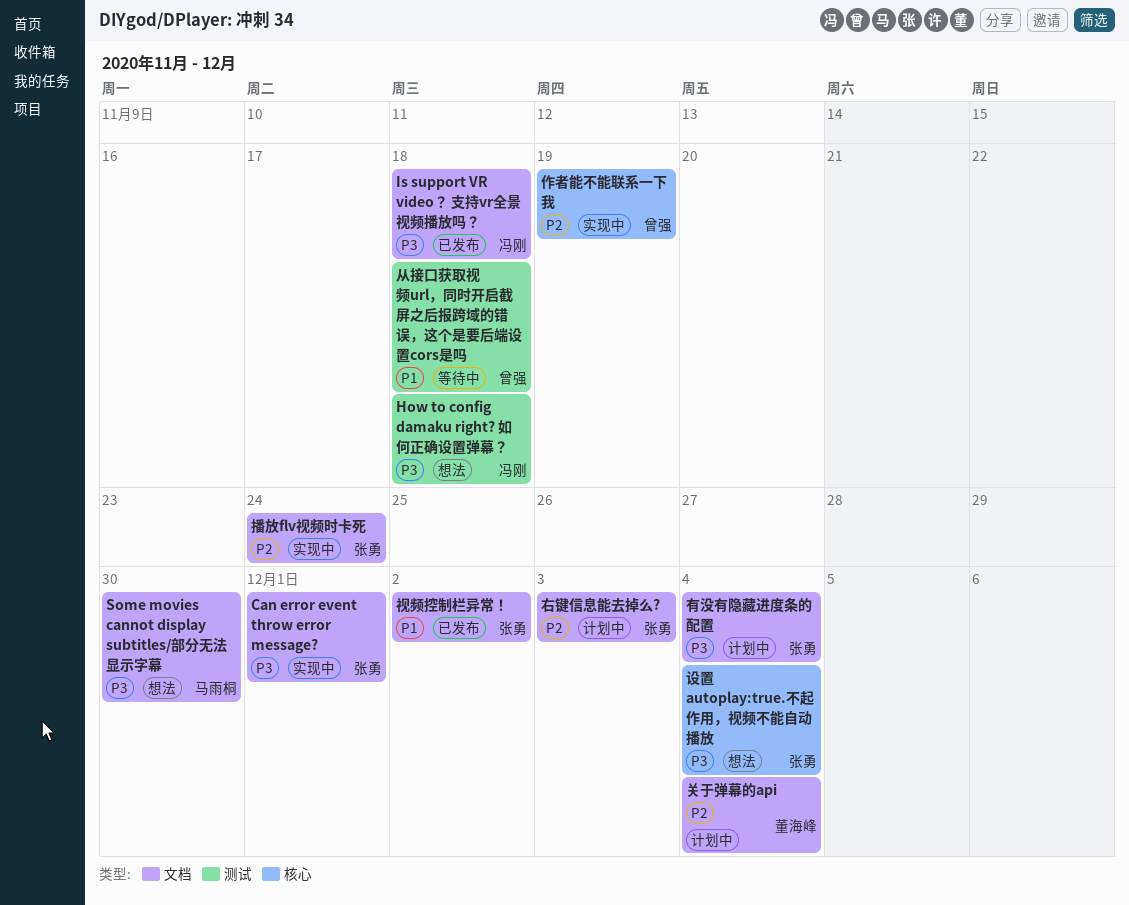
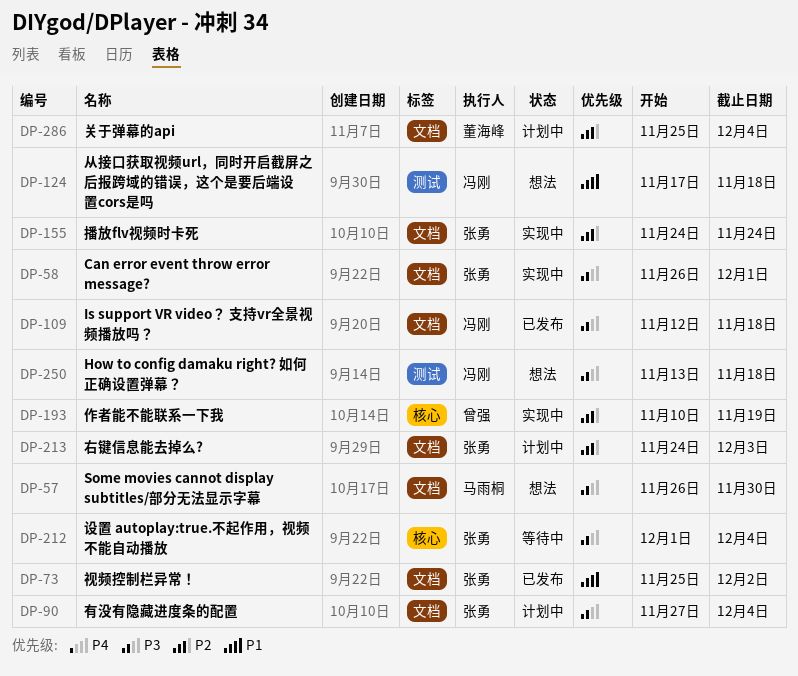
从接口获取视频url，同时开启截屏之后报跨域的错误，这个是要后端设置cors是吗, status: 等待中 -> 想法
从接口获取视频url，同时开启截屏之后报跨域的错误，这个是要后端设置cors是吗, owner: 曾强 -> 冯刚
设置 autoplay:true.不起作用，视频不能自动播放, status: 想法 -> 等待中

